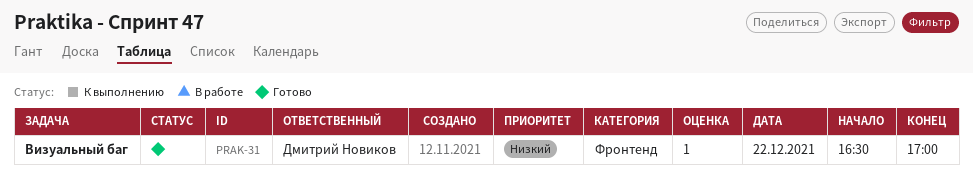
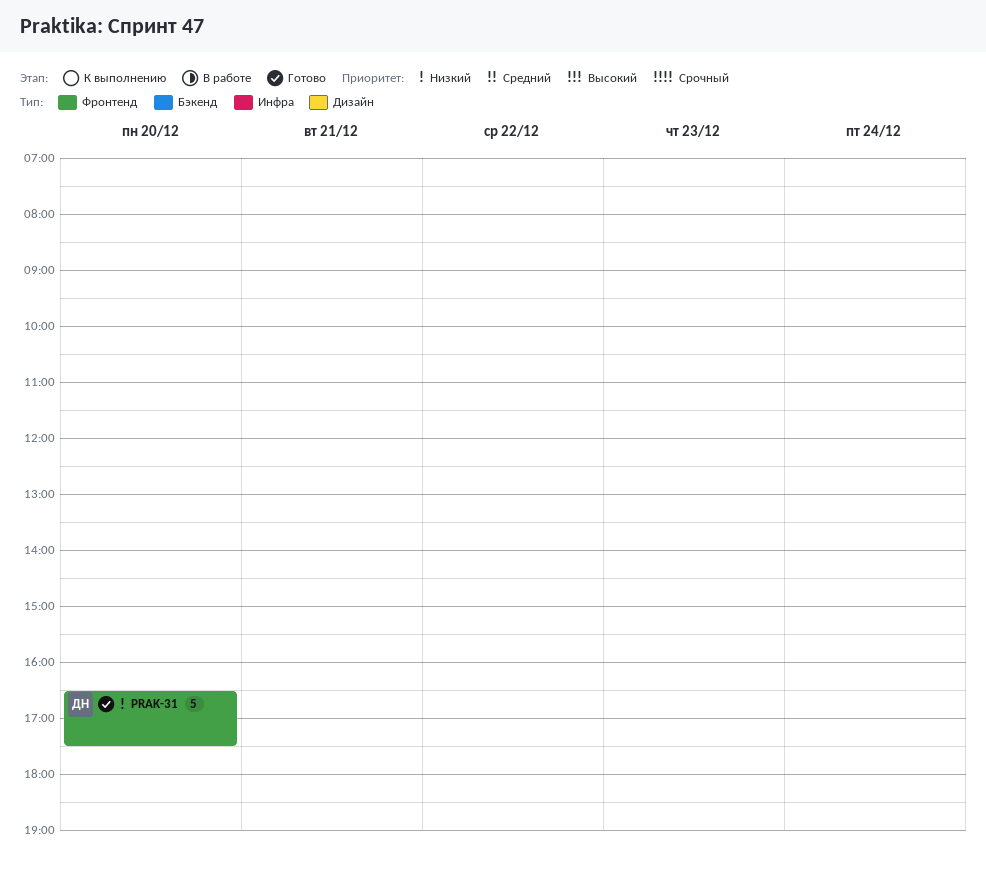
PRAK-31, estimate: 1 -> 5
PRAK-31, day: Dec 22 -> Dec 20
PRAK-31, ends: 17:00 -> 17:30

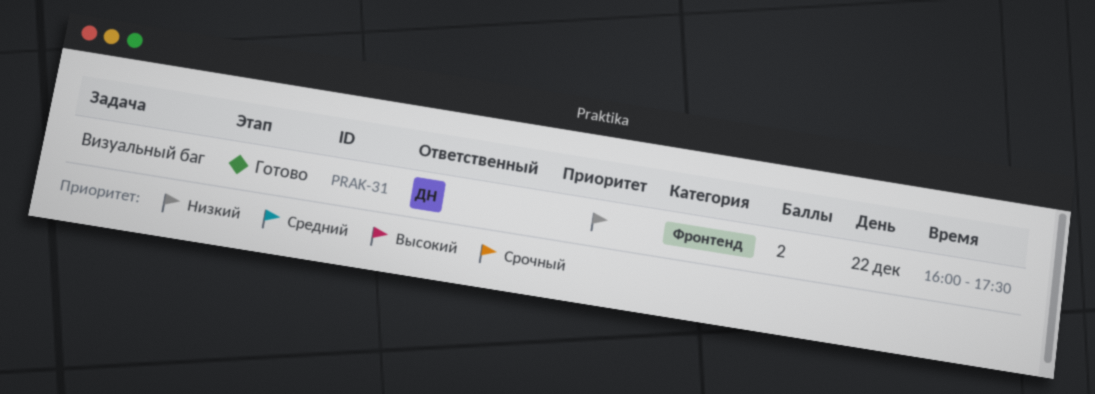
PRAK-31, estimate: 5 -> 2
PRAK-31, day: Dec 20 -> Dec 22
PRAK-31, begins: 16:30 -> 16:00

